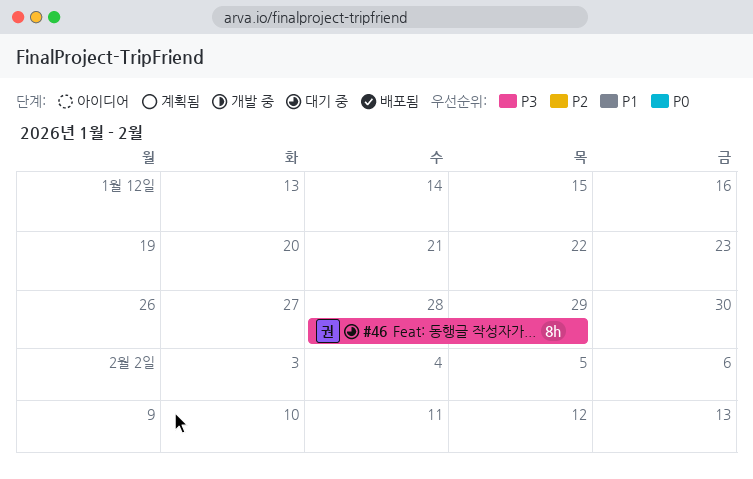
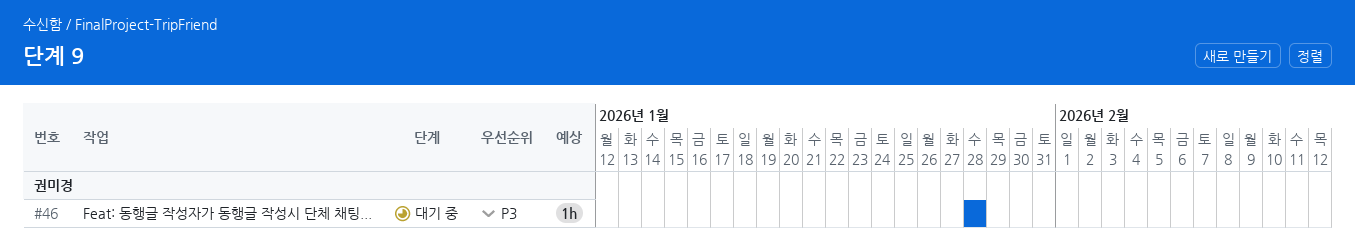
#46, estimate: 8h -> 1h
#46, due: Jan 29 -> Jan 28

